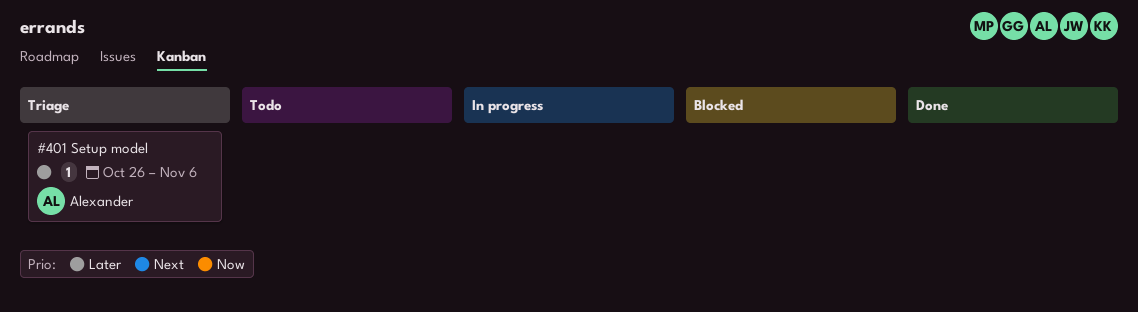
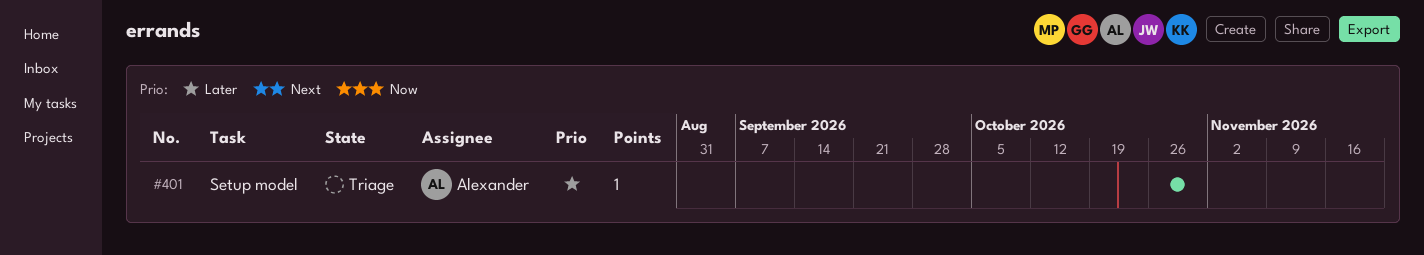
#401, due: Nov 6 -> Oct 30

